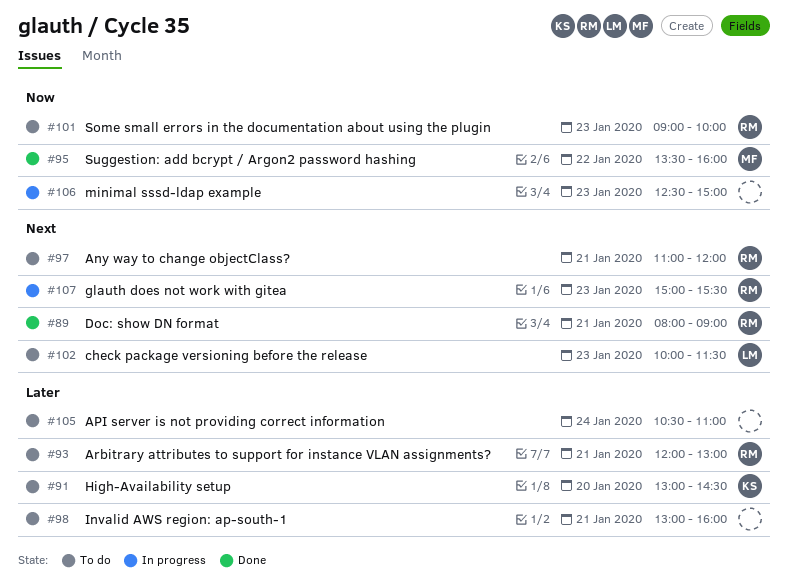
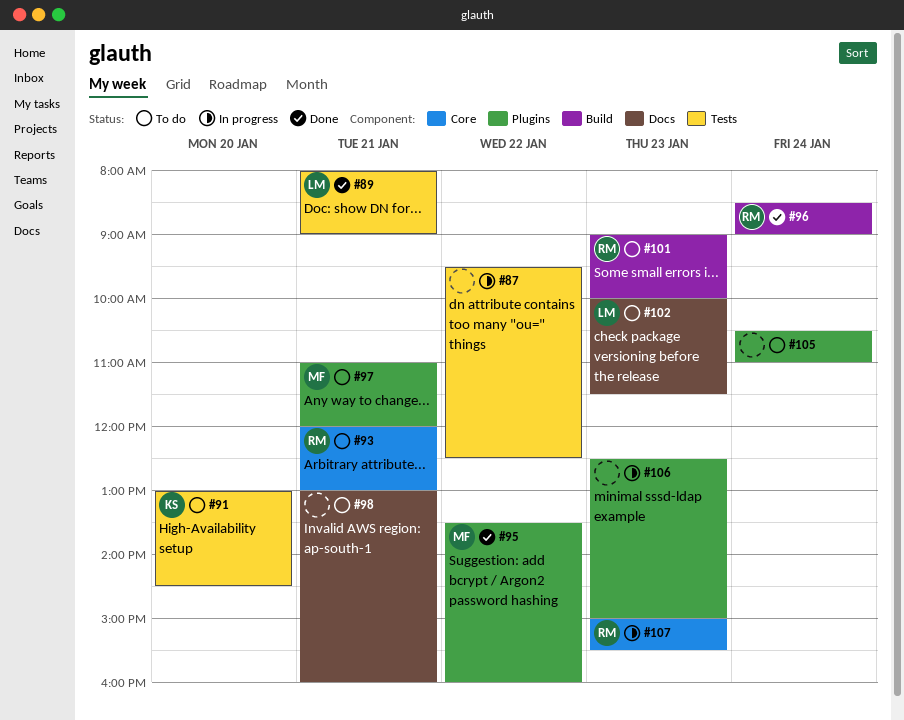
#87: none -> present
#89, owner: RM -> LM
#96: none -> present
#97, owner: RM -> MF

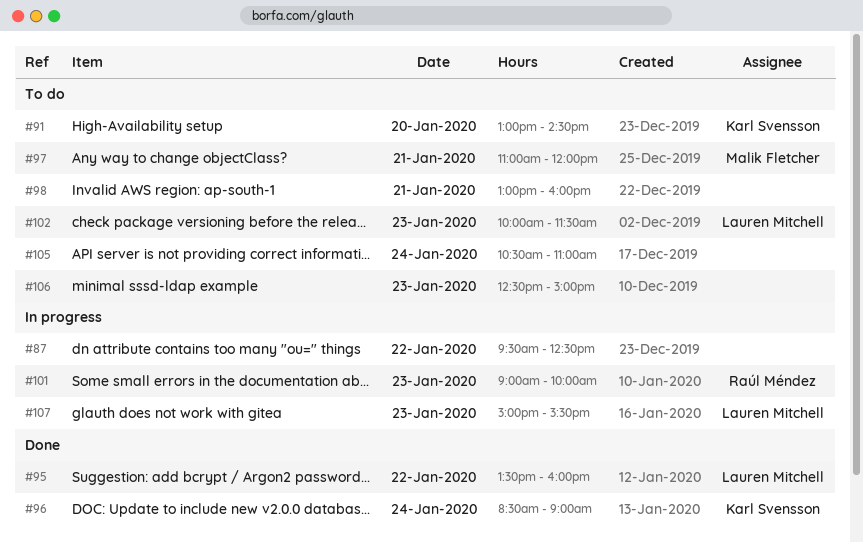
#89: present -> none
#93: present -> none
#95, owner: Malik Fletcher -> Lauren Mitchell
#96, owner: Raúl Méndez -> Karl Svensson
#101, status: To do -> In progress
#106, status: In progress -> To do
#107, owner: Raúl Méndez -> Lauren Mitchell

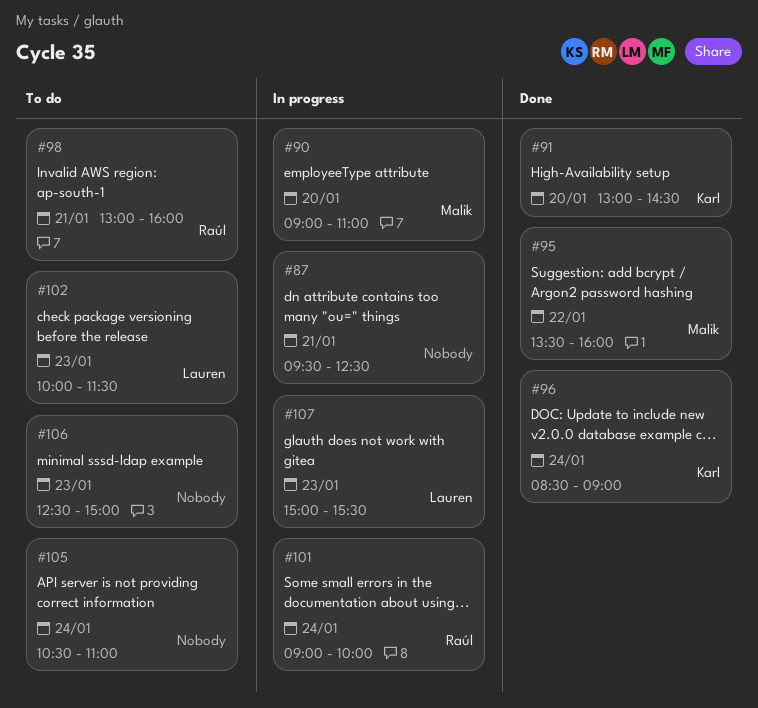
#87, day: Jan 22 -> Jan 21
#90: none -> present
#91, status: To do -> Done
#95, owner: Lauren Mitchell -> Malik Fletcher
#97: present -> none
#98, owner: none -> Raúl Méndez
#101, day: Jan 23 -> Jan 24

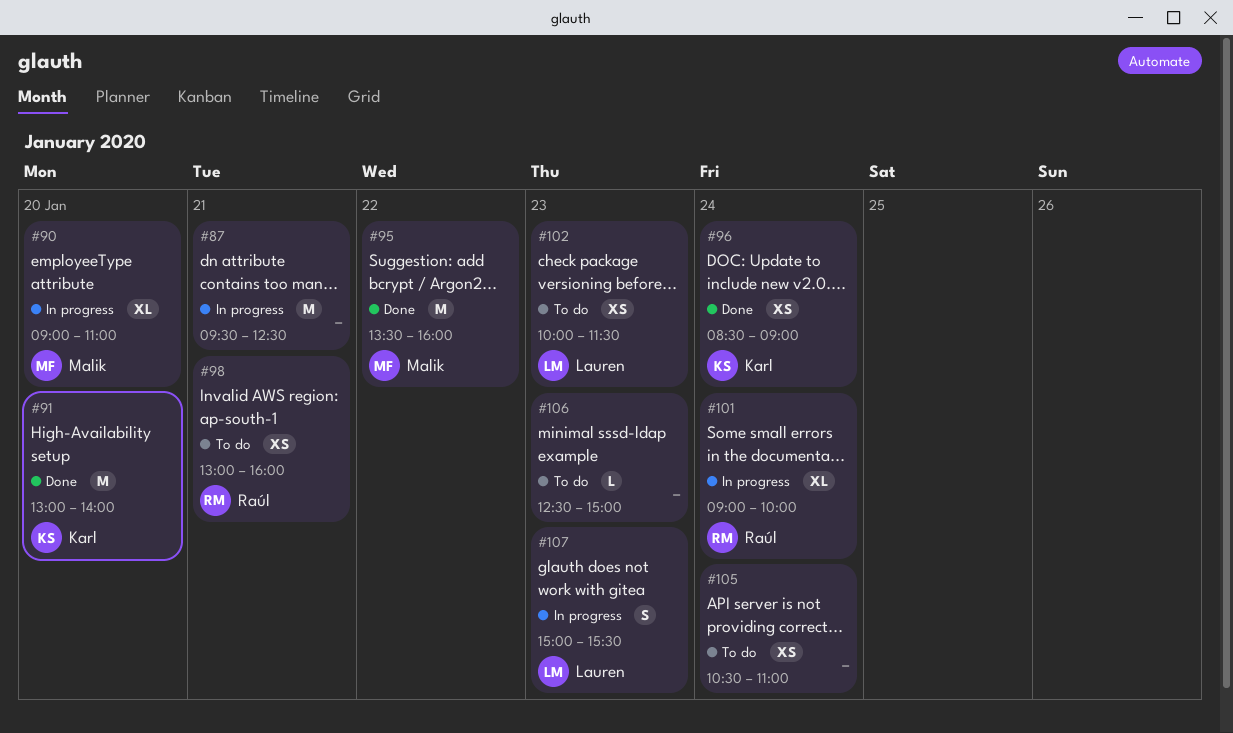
#91, ends: 14:30 -> 14:00

